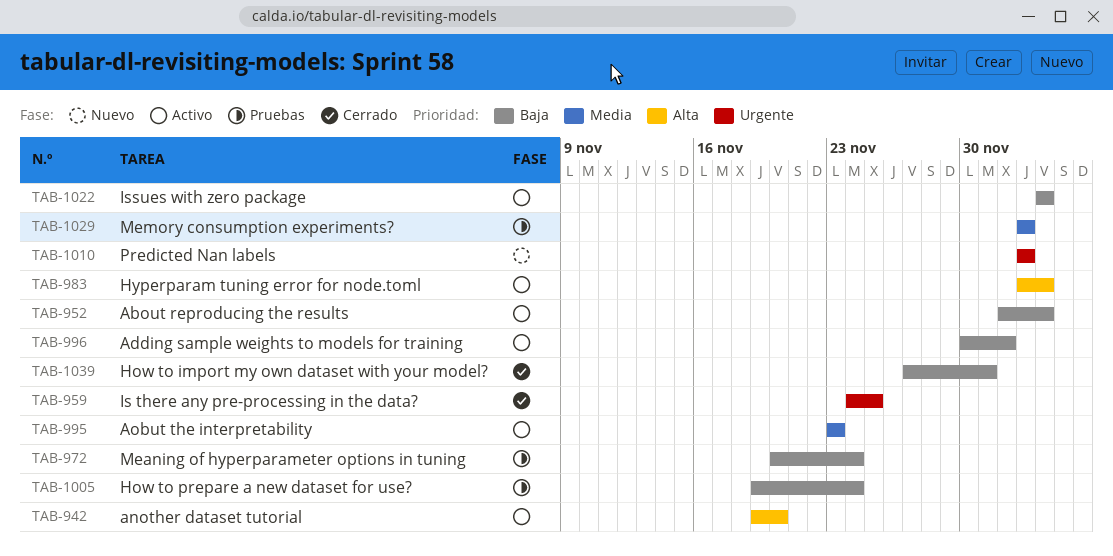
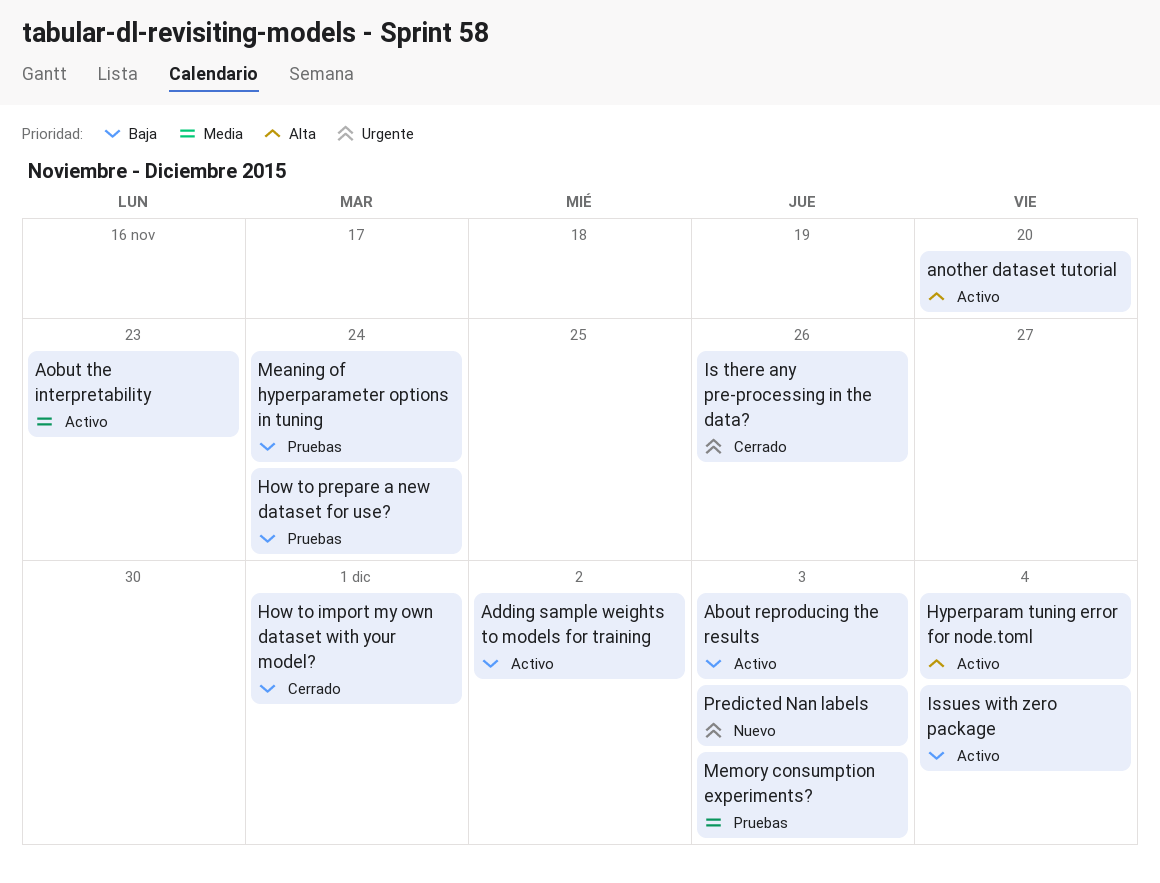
About reproducing the results, due: Dec 4 -> Dec 3
Is there any pre-processing in the data?, due: Nov 25 -> Nov 26

